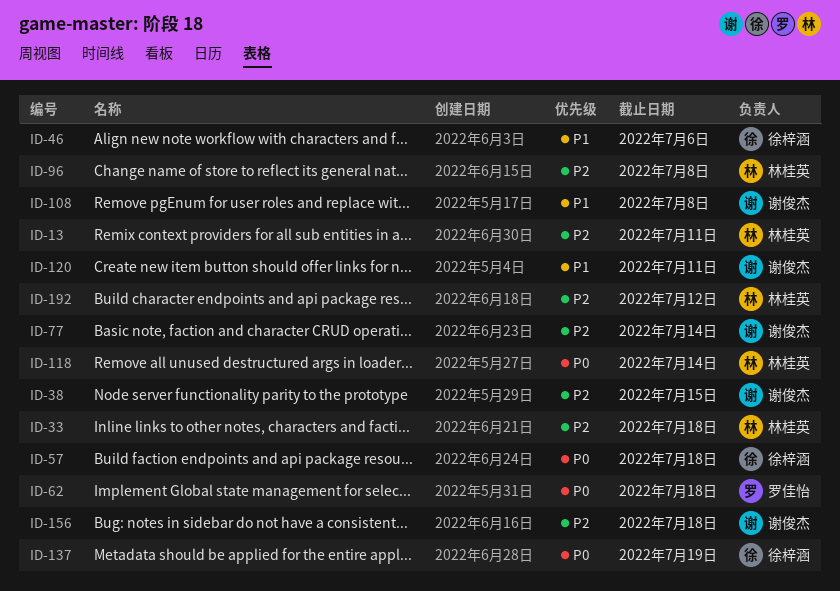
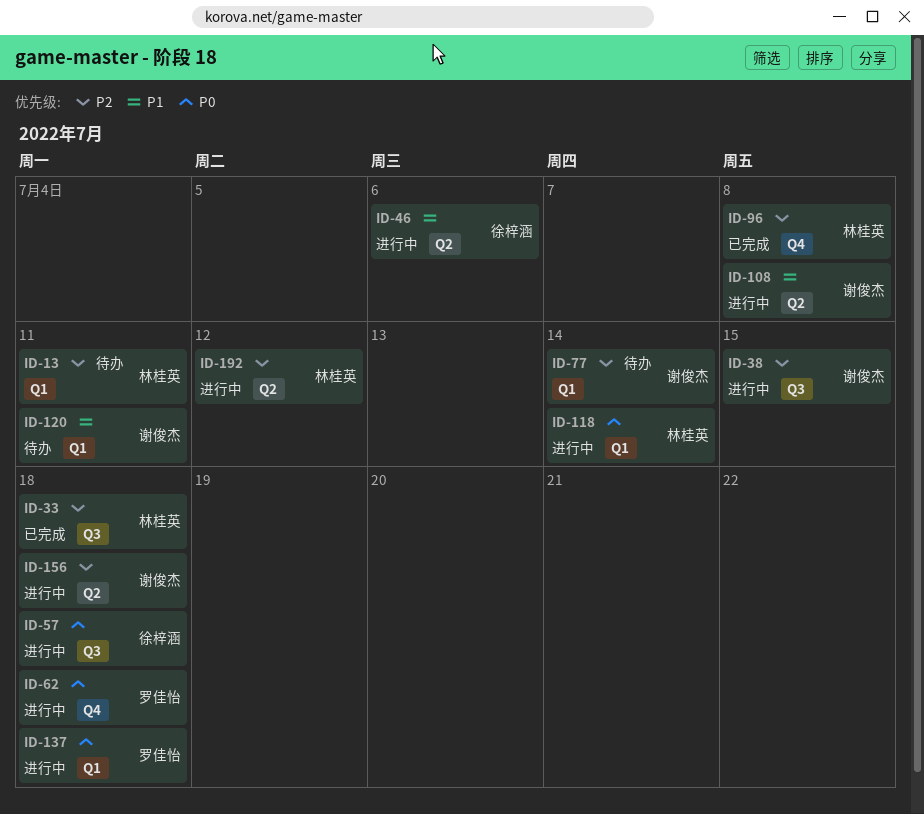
ID-137, owner: 徐梓涵 -> 罗佳怡
ID-137, due: Jul 19 -> Jul 18

